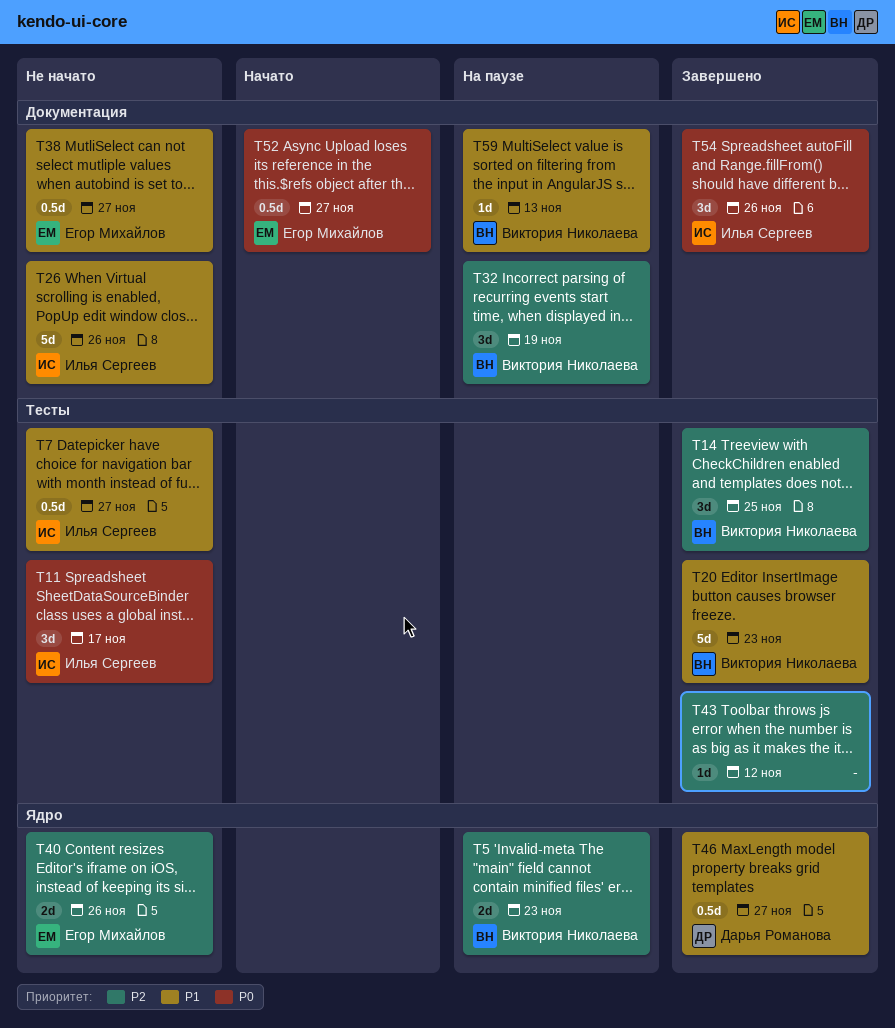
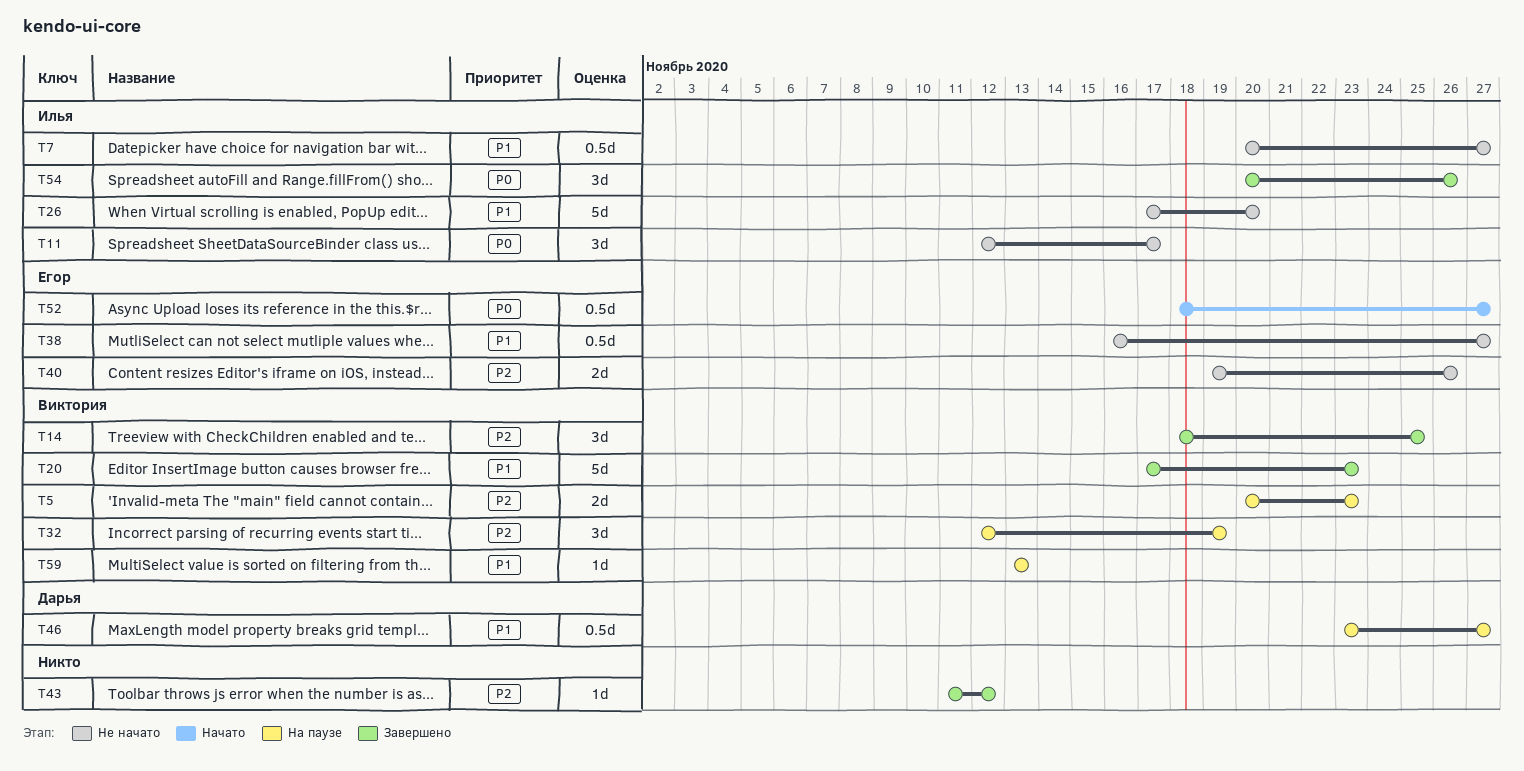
T26, due: Nov 26 -> Nov 20
T46, status: Завершено -> На паузе

